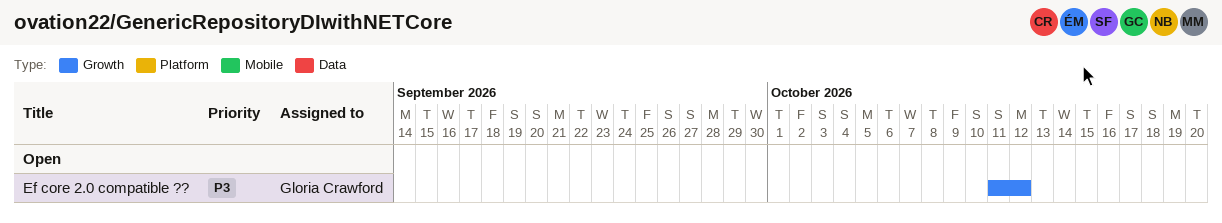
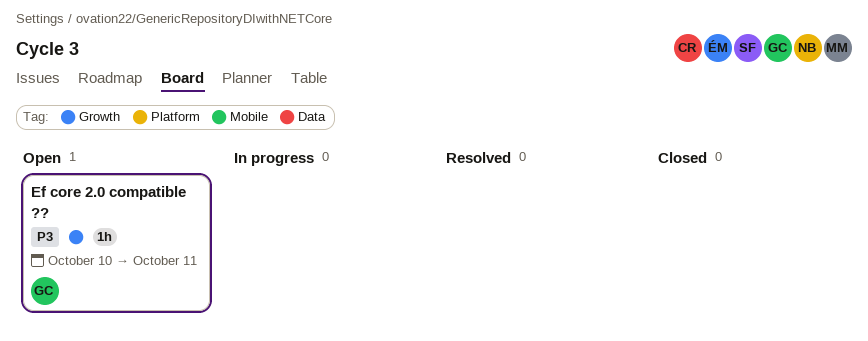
Ef core 2.0 compatible ??, start: Oct 11 -> Oct 10
Ef core 2.0 compatible ??, due: Oct 12 -> Oct 11

